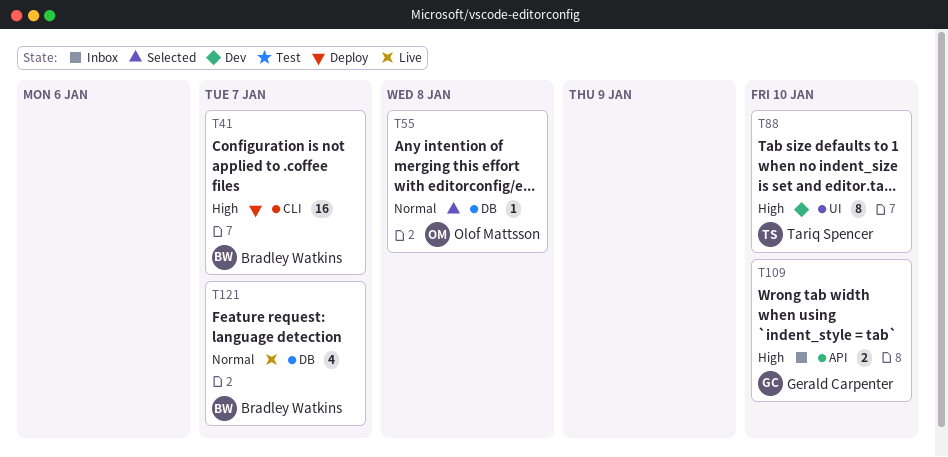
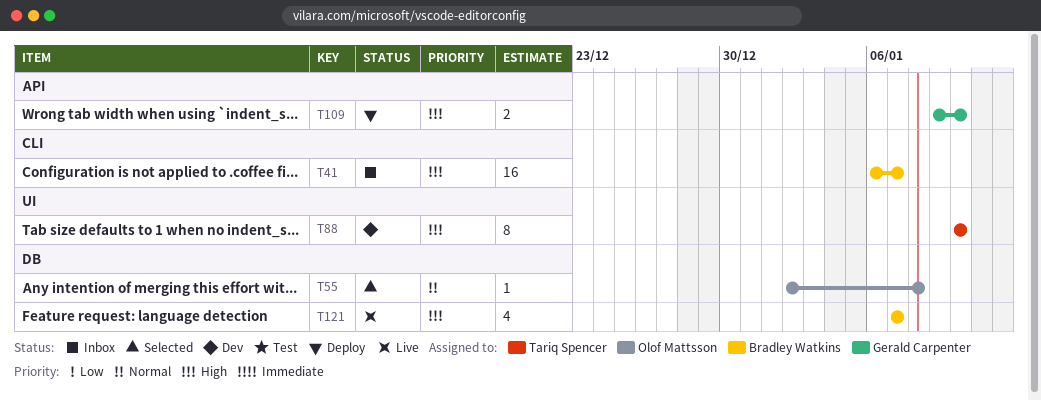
T41, status: Deploy -> Inbox
T109, status: Inbox -> Deploy
T121, priority: Normal -> High

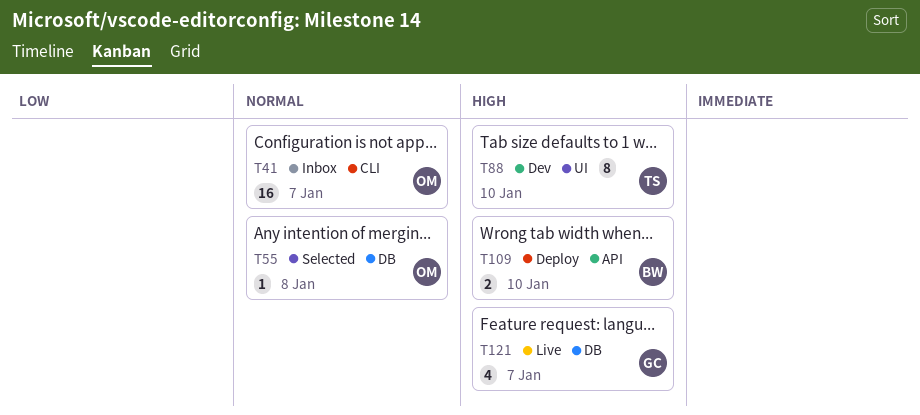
T41, owner: Bradley Watkins -> Olof Mattsson
T41, priority: High -> Normal
T109, owner: Gerald Carpenter -> Bradley Watkins
T121, owner: Bradley Watkins -> Gerald Carpenter

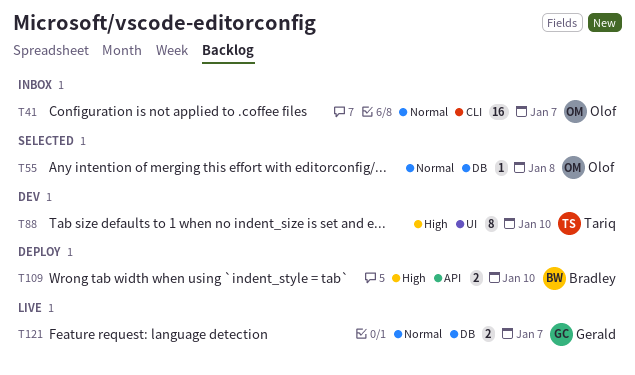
T121, priority: High -> Normal
T121, estimate: 4 -> 2

